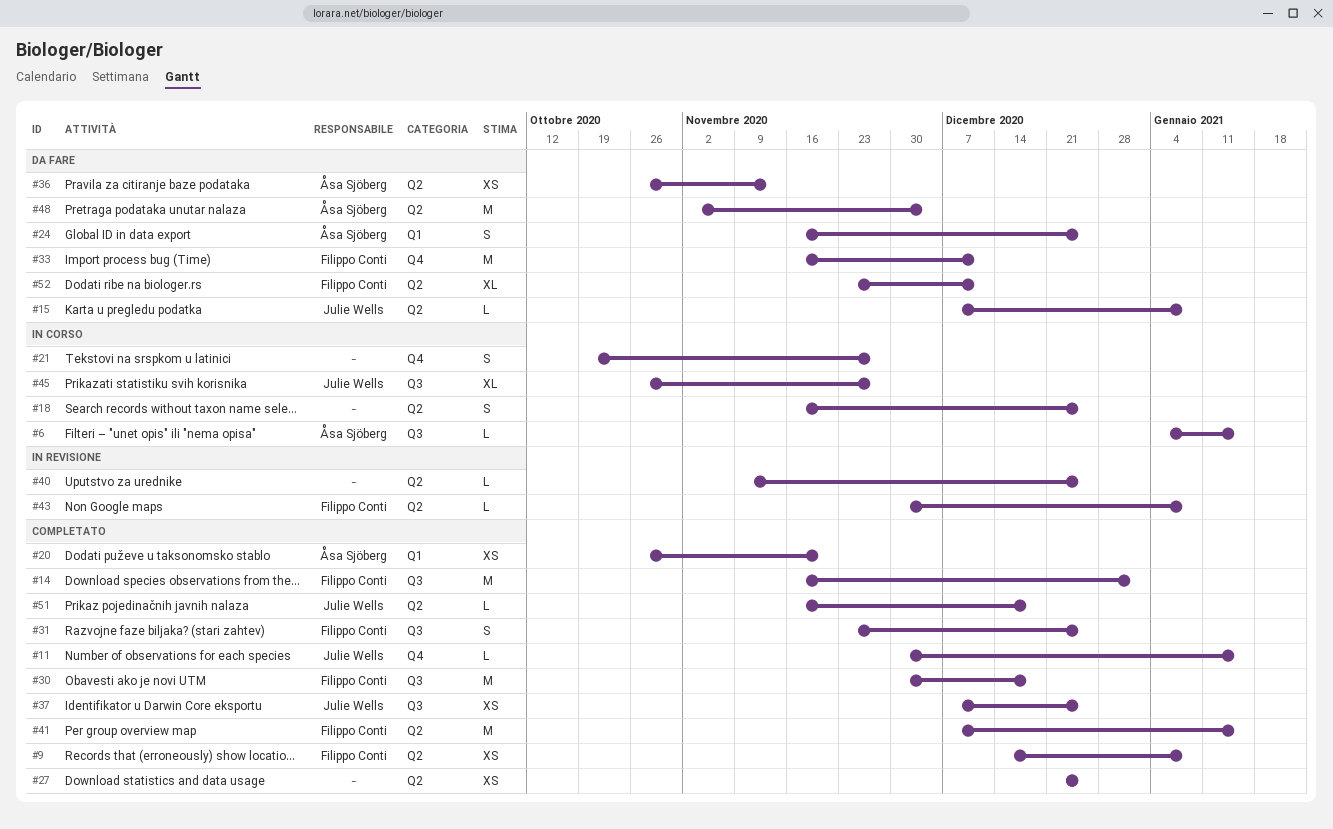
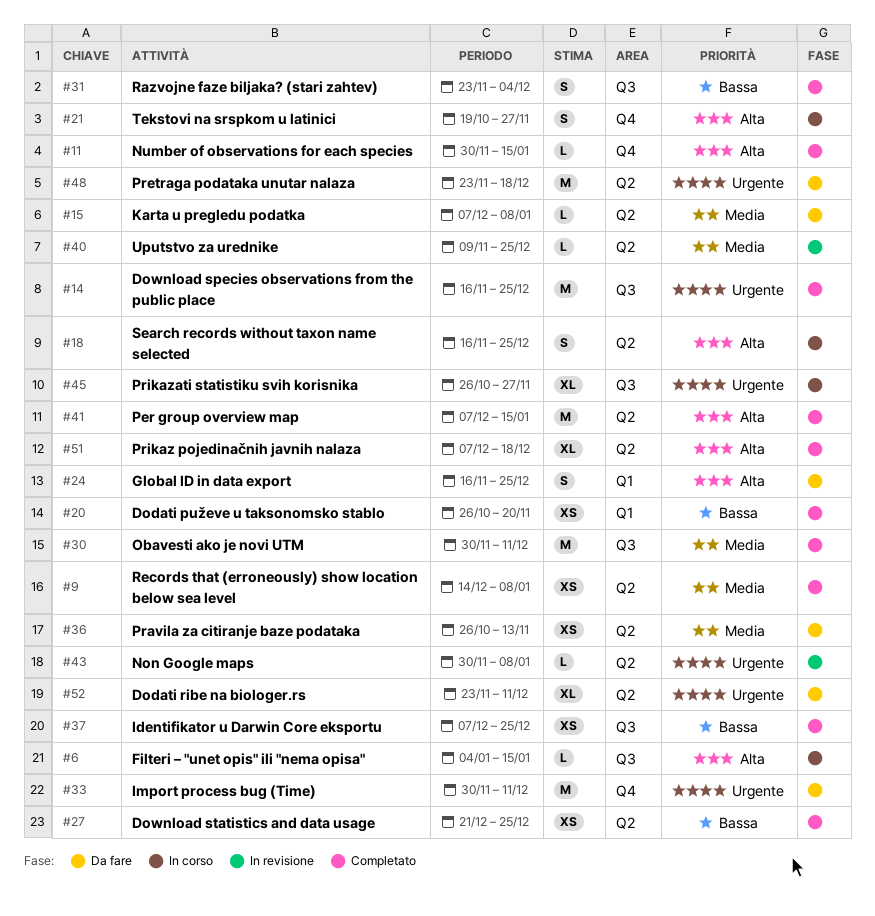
#14, due: Jan 1 -> Dec 25
#30, due: Dec 18 -> Dec 11
#31, due: Dec 25 -> Dec 4
#33, start: Nov 16 -> Nov 30
#48, start: Nov 2 -> Nov 23
#48, due: Dec 4 -> Dec 18
#51, estimate: L -> XL
#51, start: Nov 16 -> Dec 7

